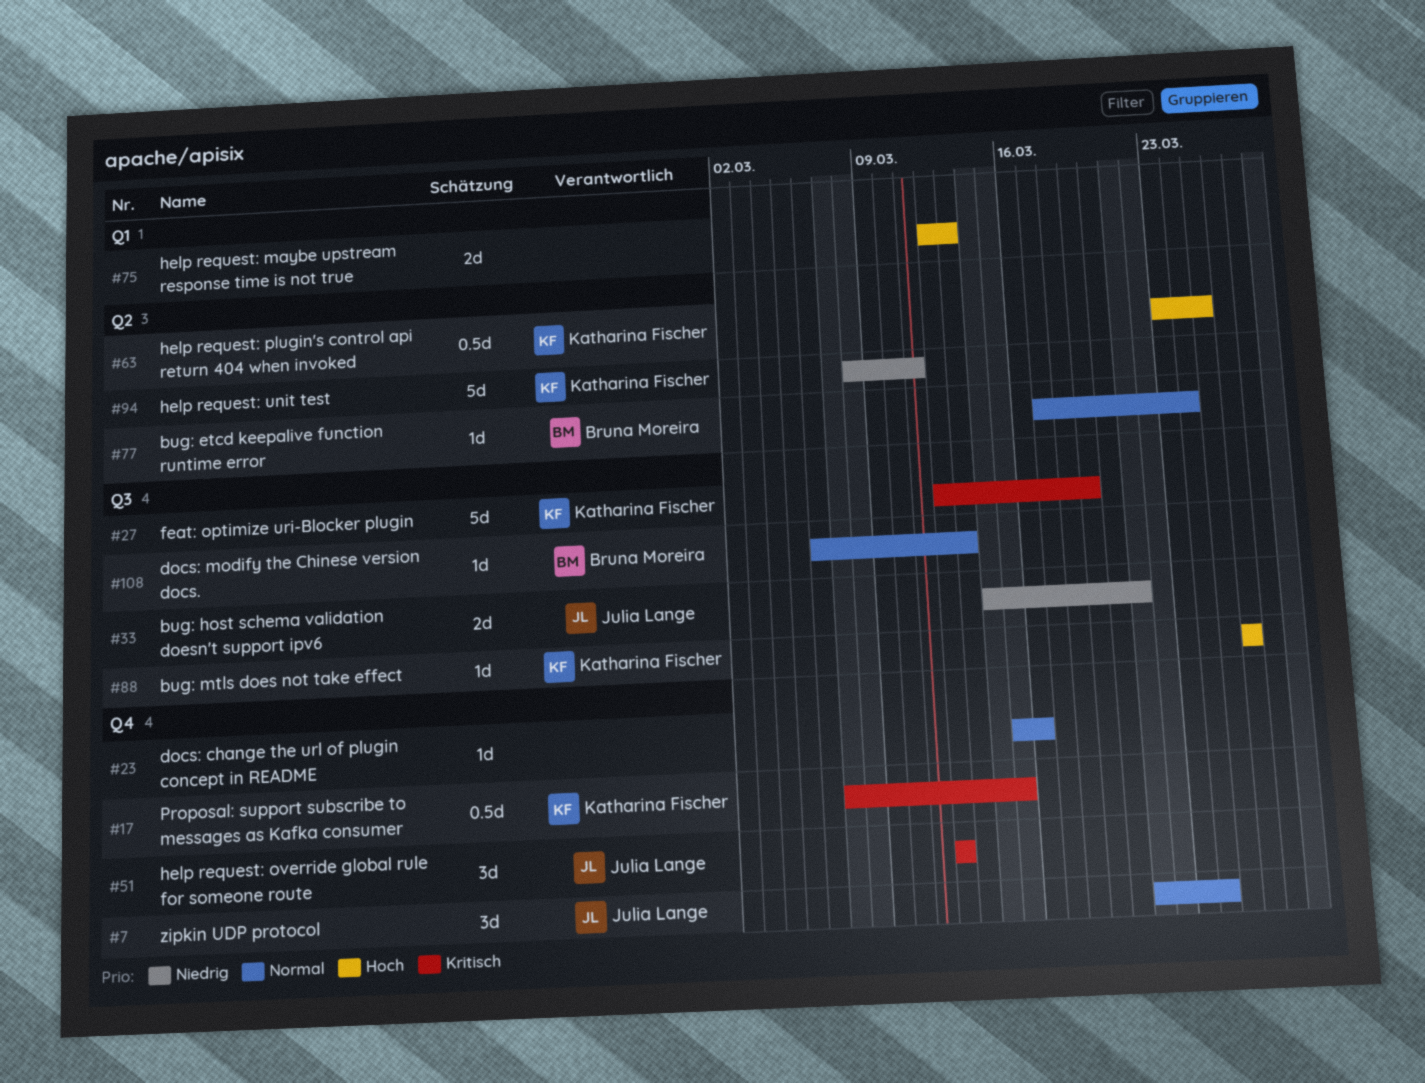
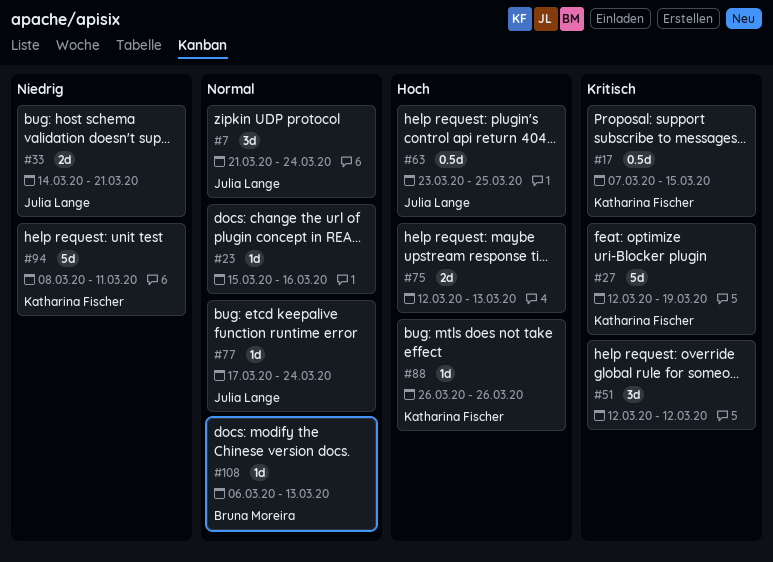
#51, owner: Julia Lange -> none
#63, owner: Katharina Fischer -> Julia Lange
#77, owner: Bruna Moreira -> Julia Lange

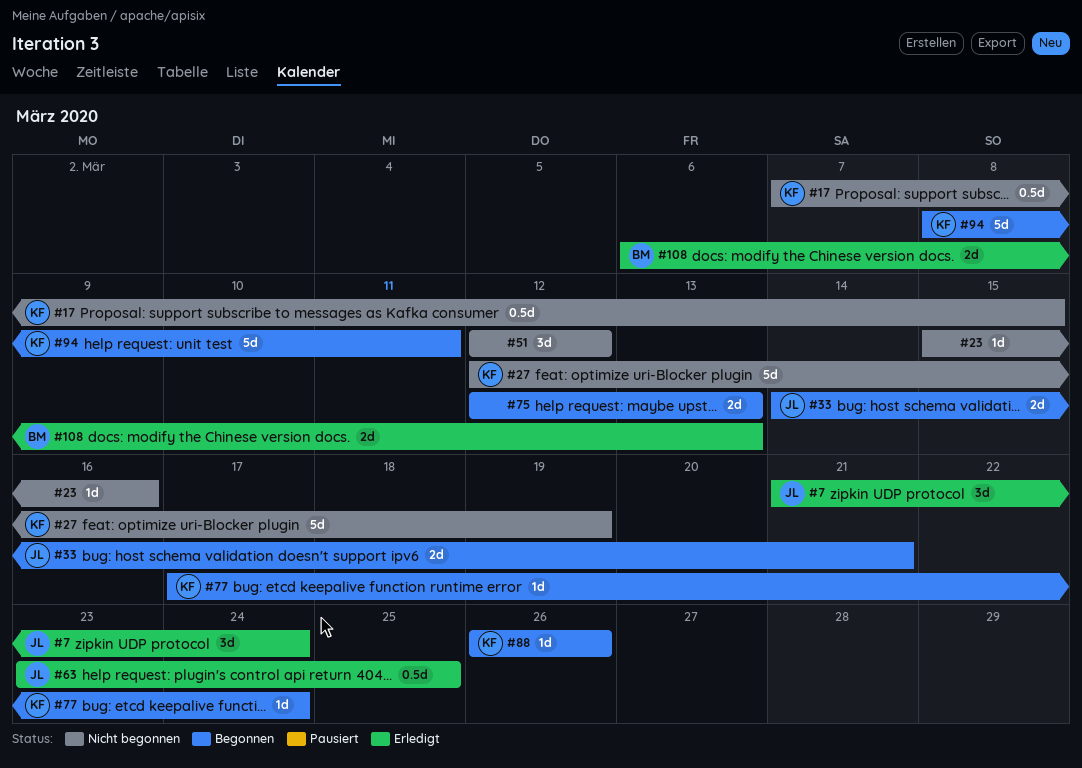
#77, owner: Julia Lange -> Katharina Fischer
#108, estimate: 1d -> 2d

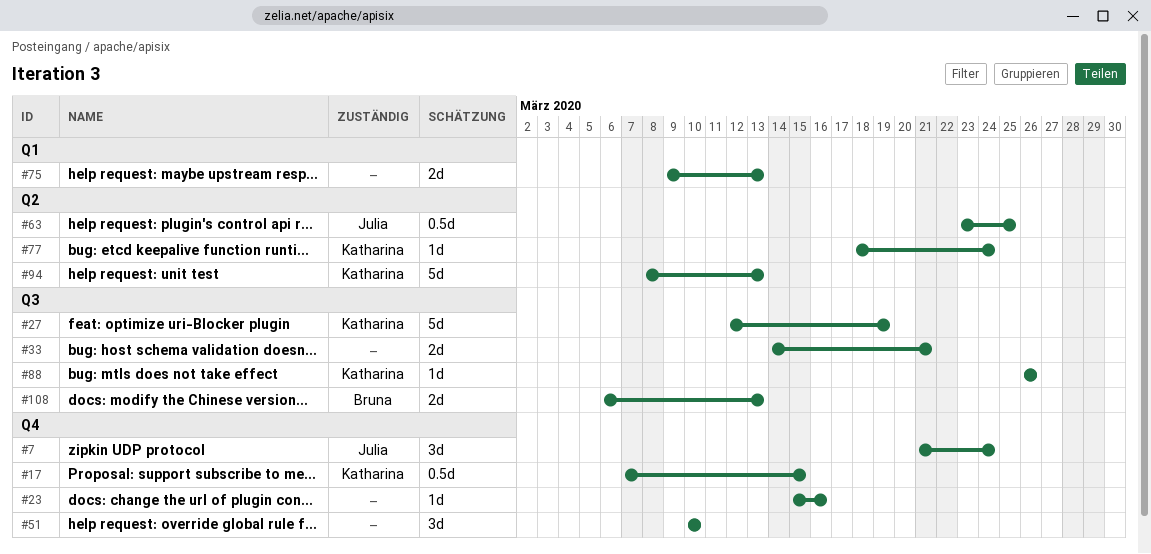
#33, owner: Julia -> none
#51, start: Mar 12 -> Mar 10
#51, due: Mar 12 -> Mar 10
#75, start: Mar 12 -> Mar 9
#77, start: Mar 17 -> Mar 18
#94, due: Mar 11 -> Mar 13

